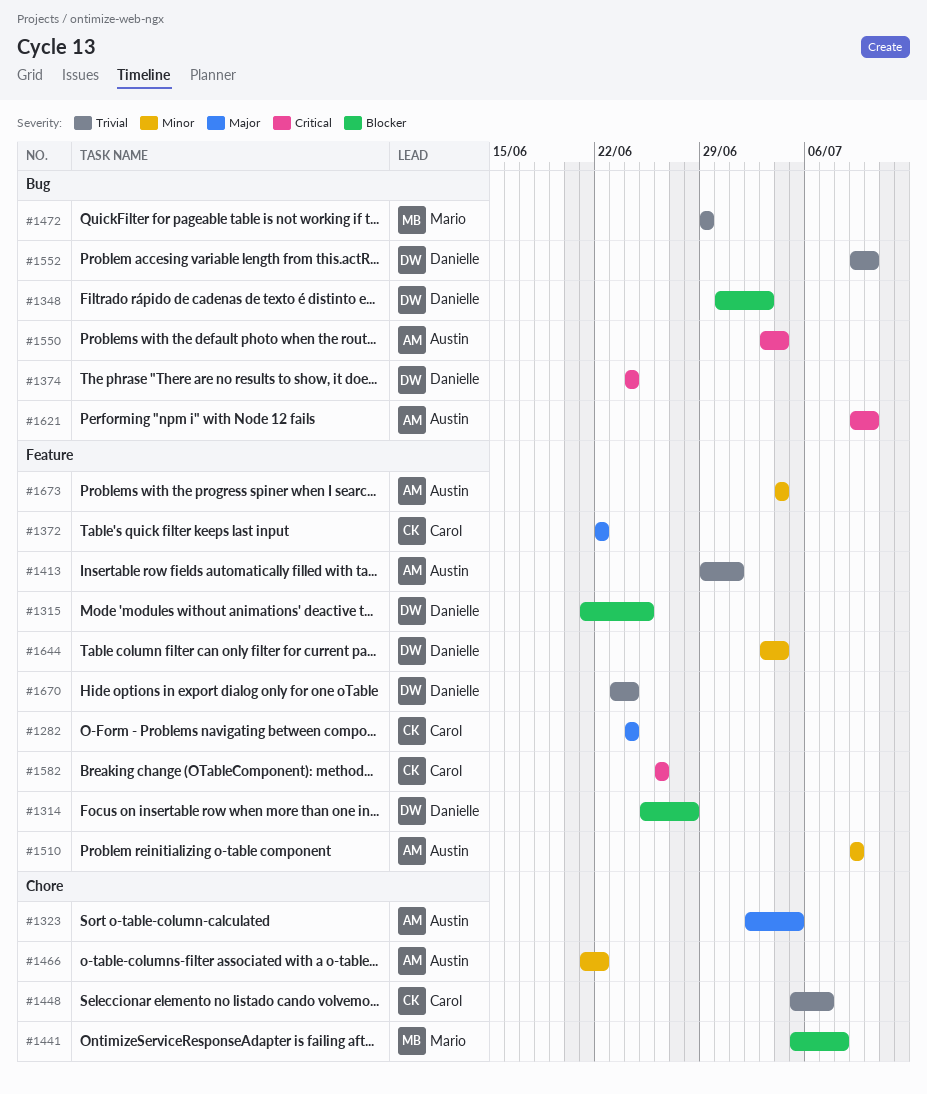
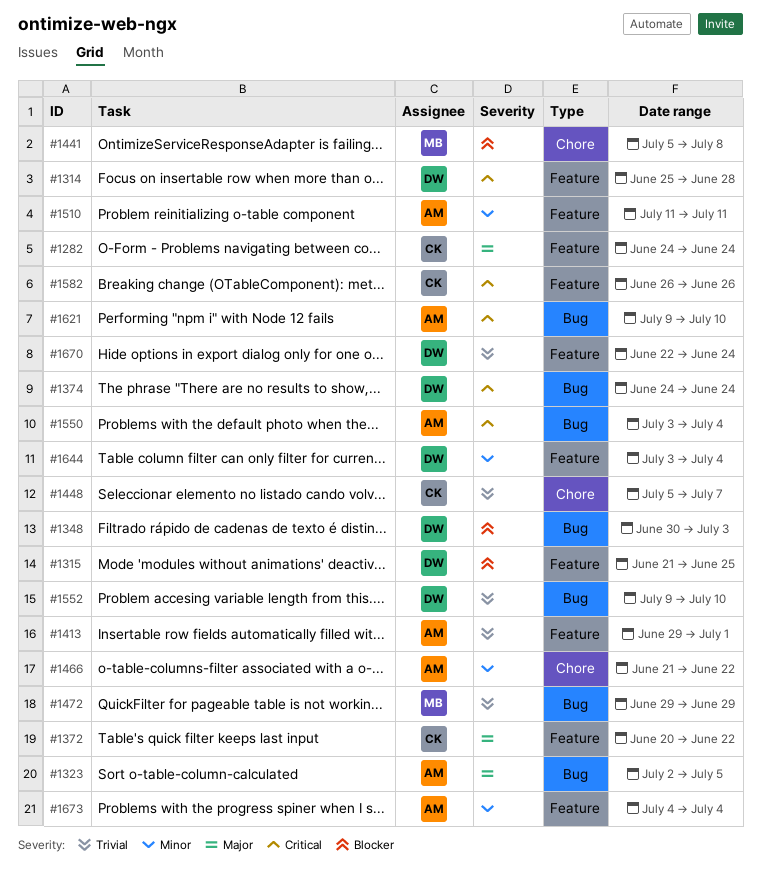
#1314, priority: Blocker -> Critical
#1323, label: Chore -> Bug
#1372, start: Jun 22 -> Jun 20
#1510, start: Jul 9 -> Jul 11
#1510, due: Jul 9 -> Jul 11
#1670, start: Jun 23 -> Jun 22

